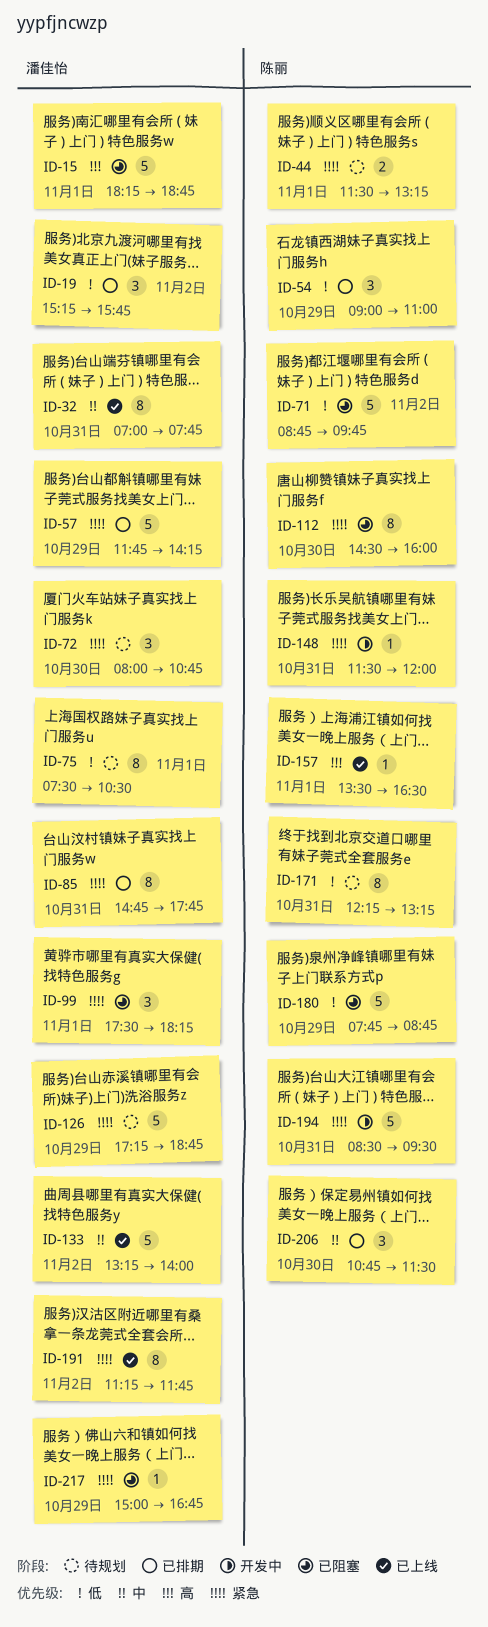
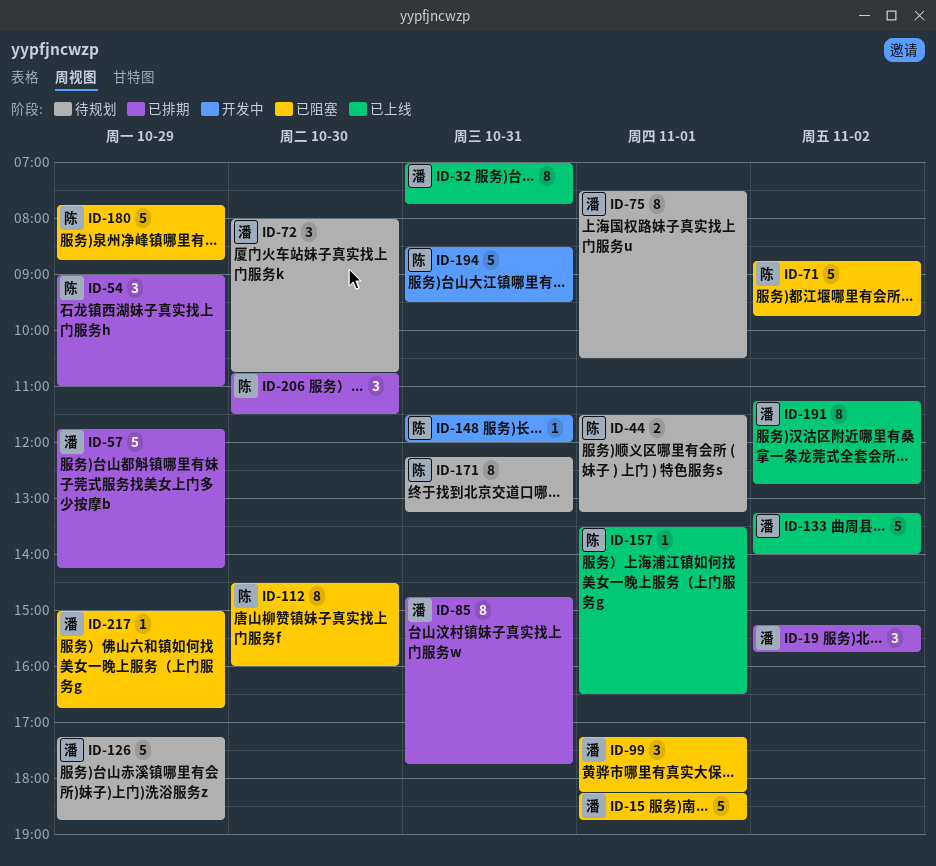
ID-99, begins: 17:30 -> 17:15
ID-191, ends: 11:45 -> 12:45

